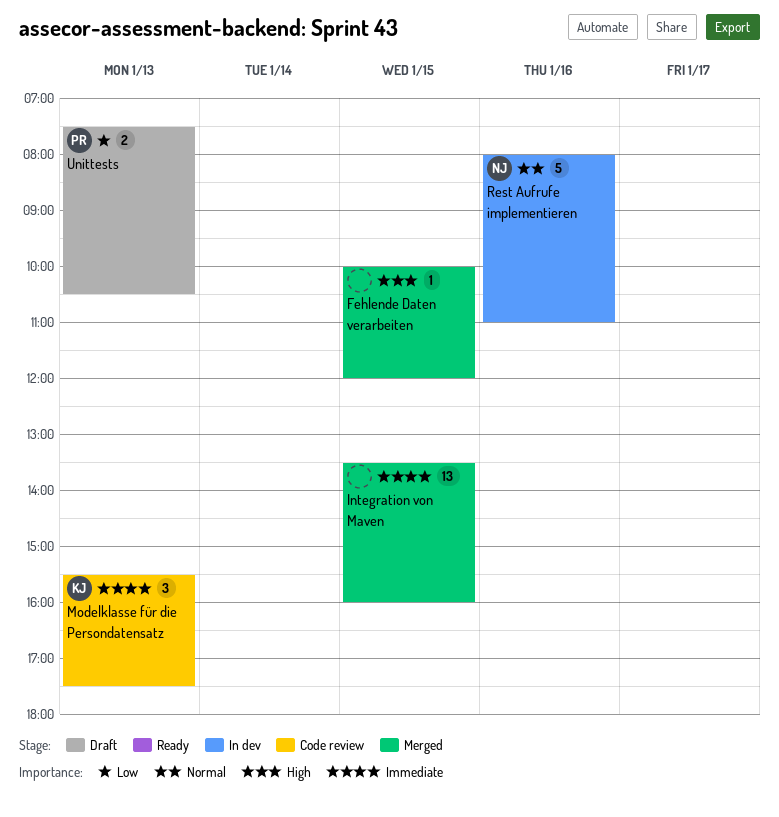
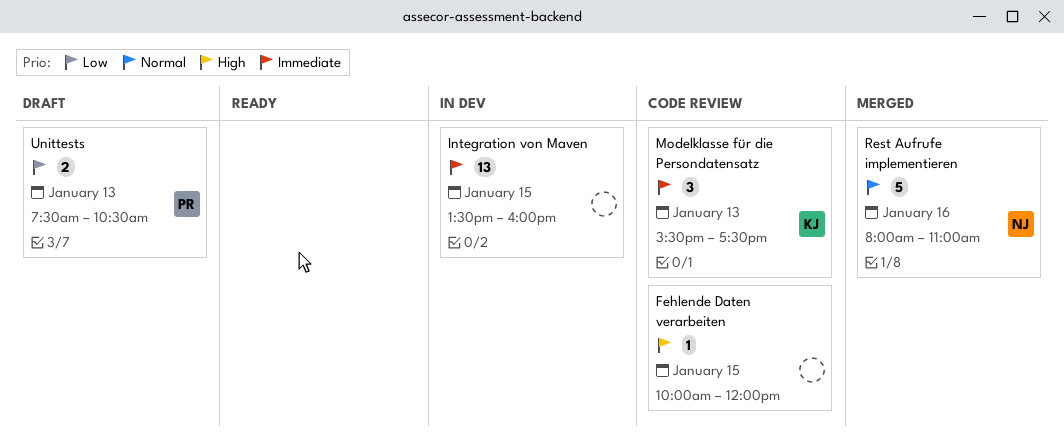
Fehlende Daten verarbeiten, status: Merged -> Code review
Integration von Maven, status: Merged -> In dev
Rest Aufrufe implementieren, status: In dev -> Merged

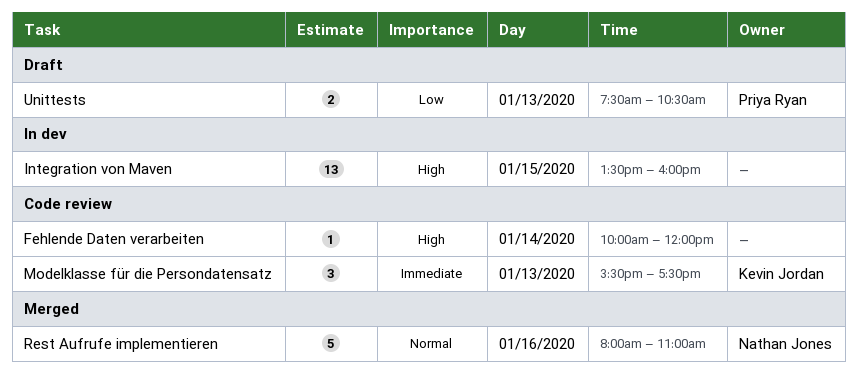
Fehlende Daten verarbeiten, day: Jan 15 -> Jan 14
Integration von Maven, priority: Immediate -> High

